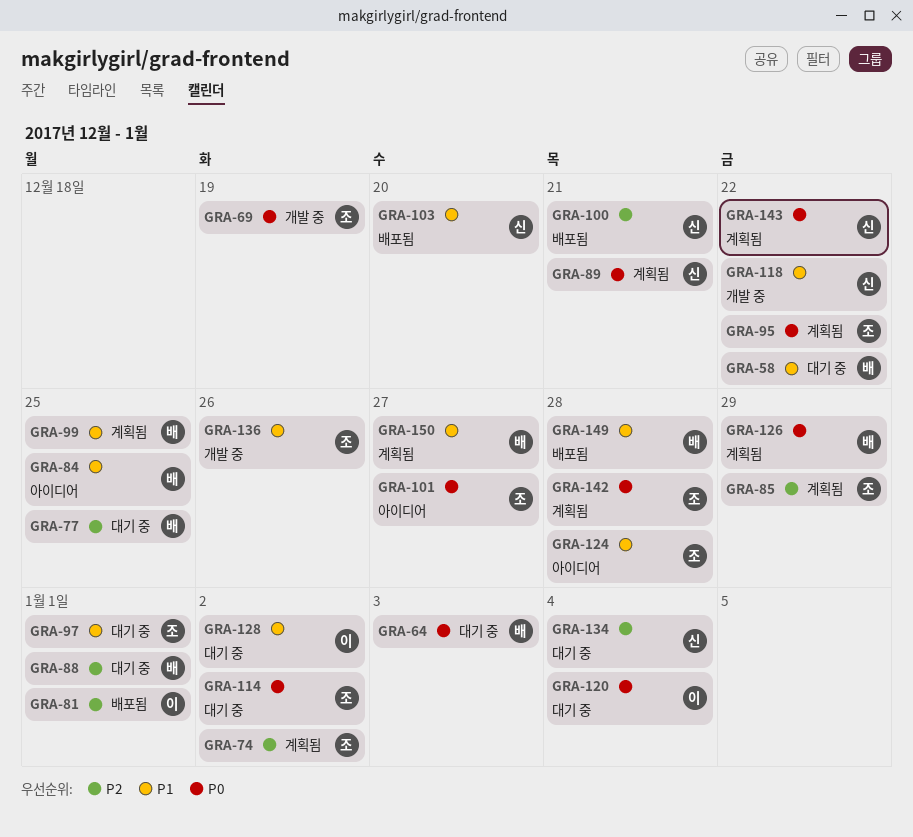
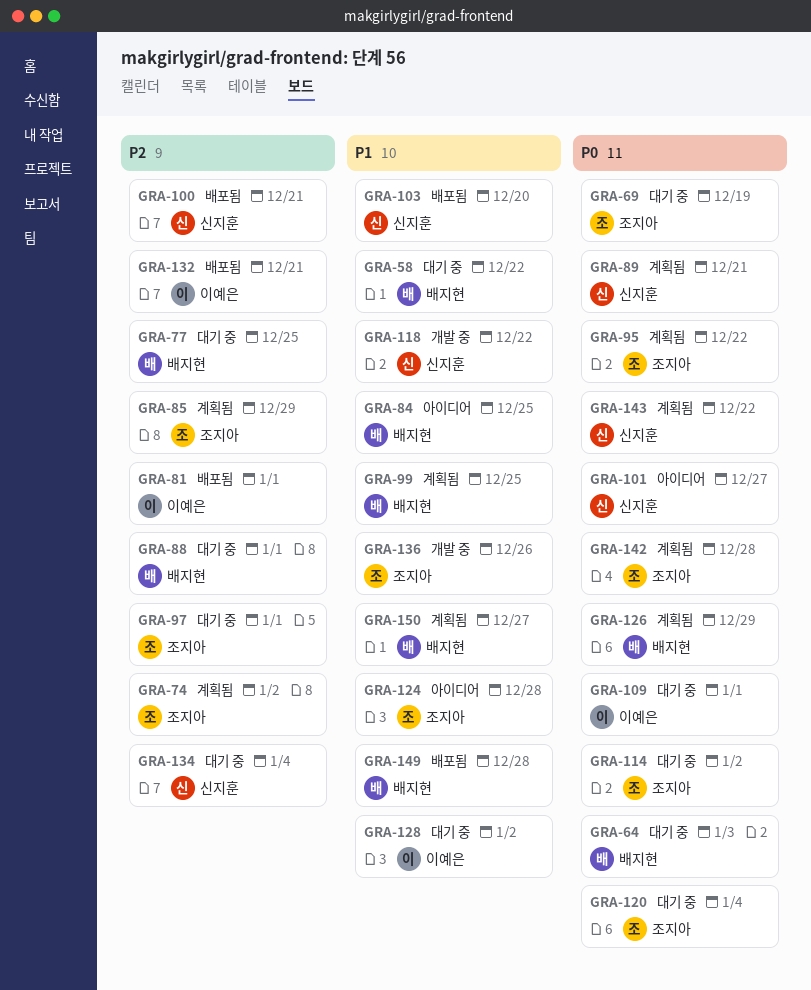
GRA-69, status: 개발 중 -> 대기 중
GRA-97, priority: P1 -> P2
GRA-101, owner: 조지아 -> 신지훈
GRA-109: none -> present
GRA-120, owner: 이예은 -> 조지아
GRA-132: none -> present

